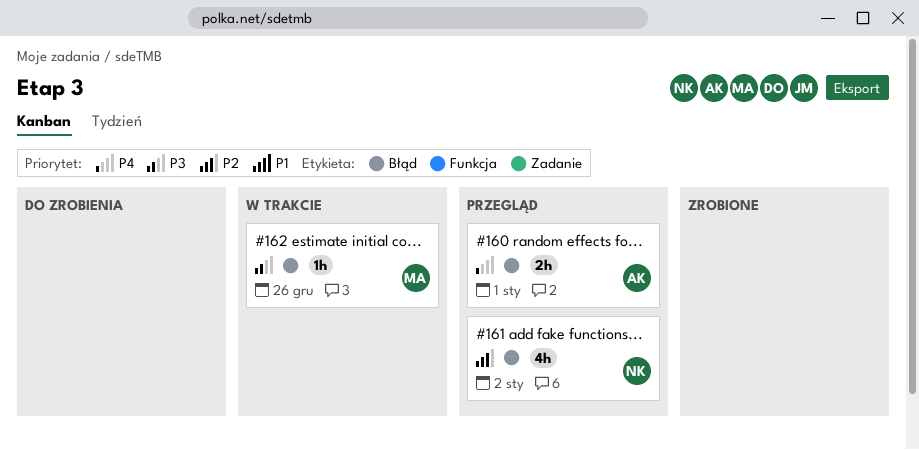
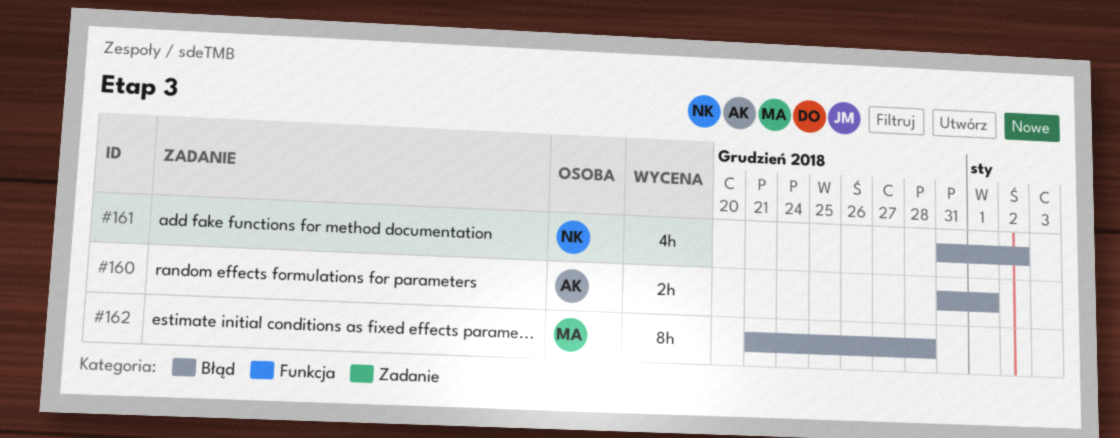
#162, estimate: 1h -> 8h
#162, due: Dec 26 -> Dec 28

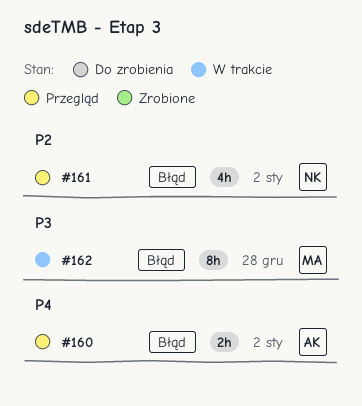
#160, due: Jan 1 -> Jan 2

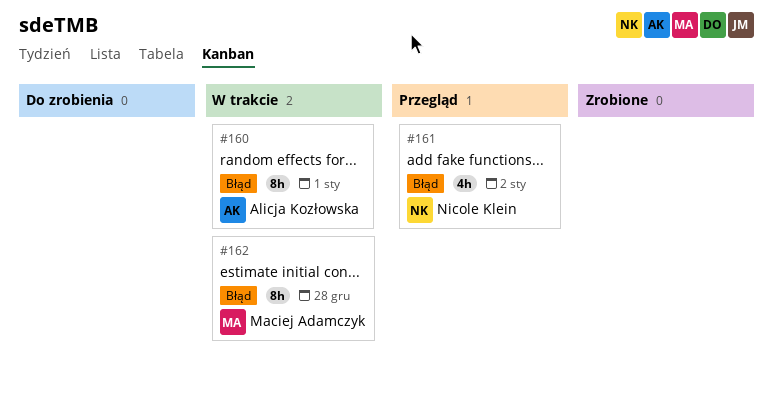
#160, status: Przegląd -> W trakcie
#160, estimate: 2h -> 8h
#160, due: Jan 2 -> Jan 1

